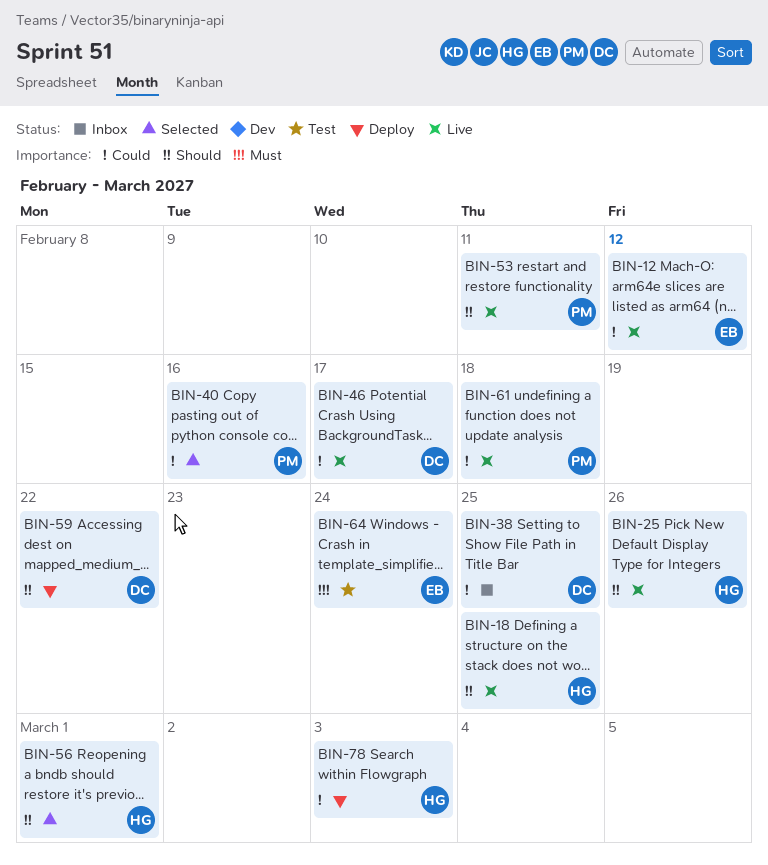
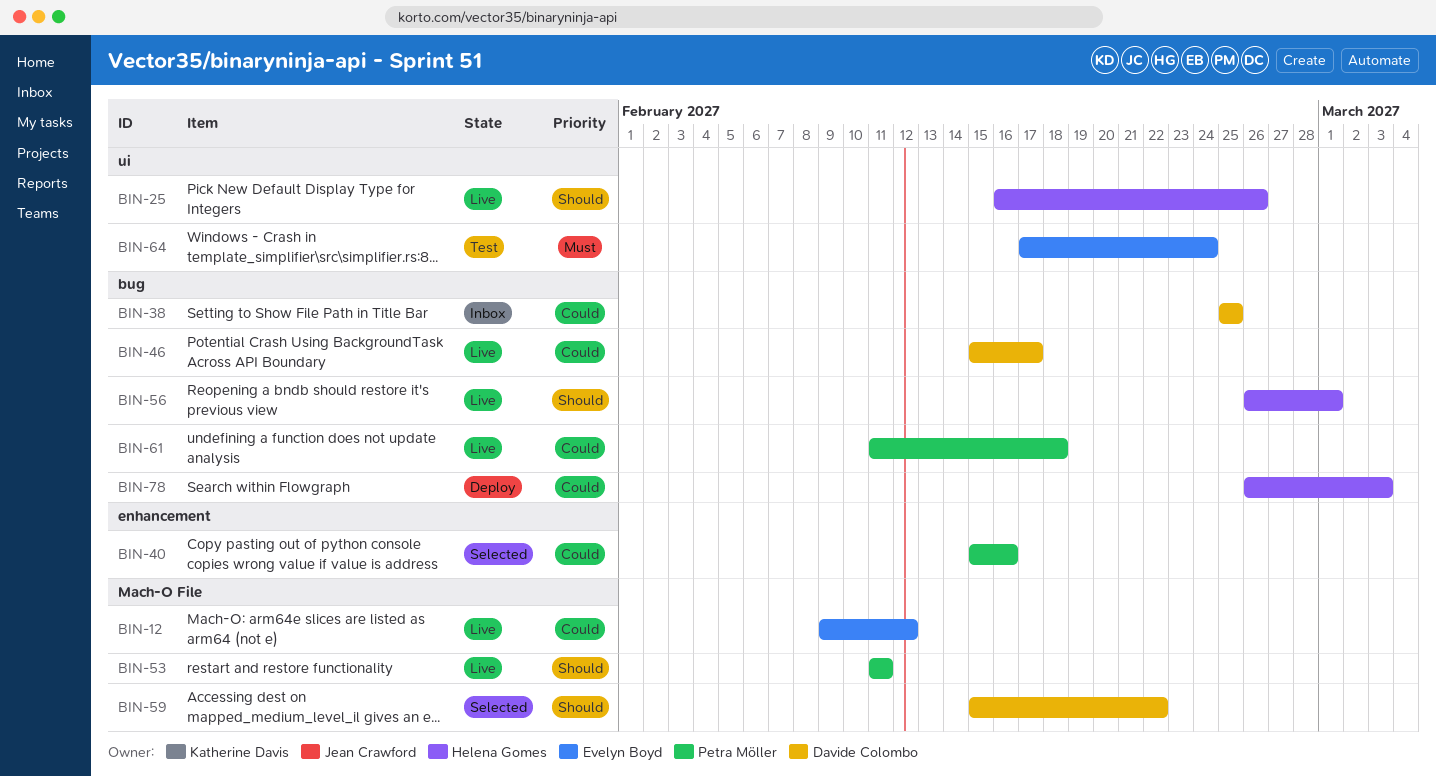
BIN-18: present -> none
BIN-56, status: Selected -> Live
BIN-59, status: Deploy -> Selected

